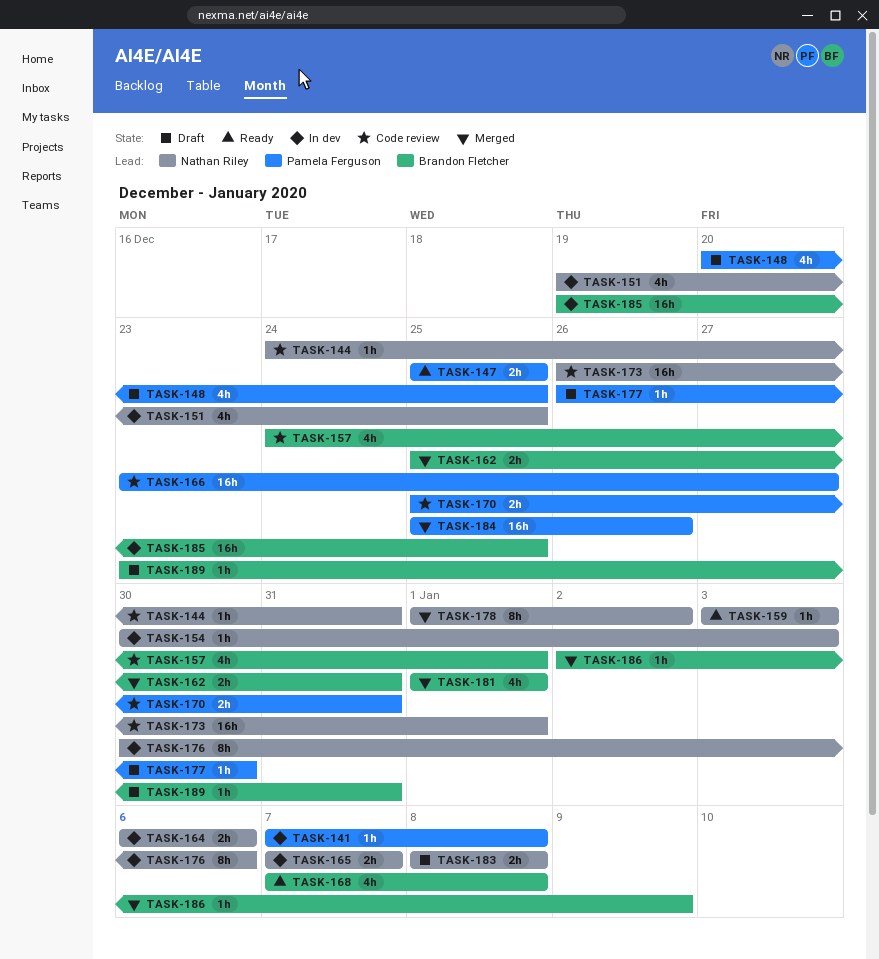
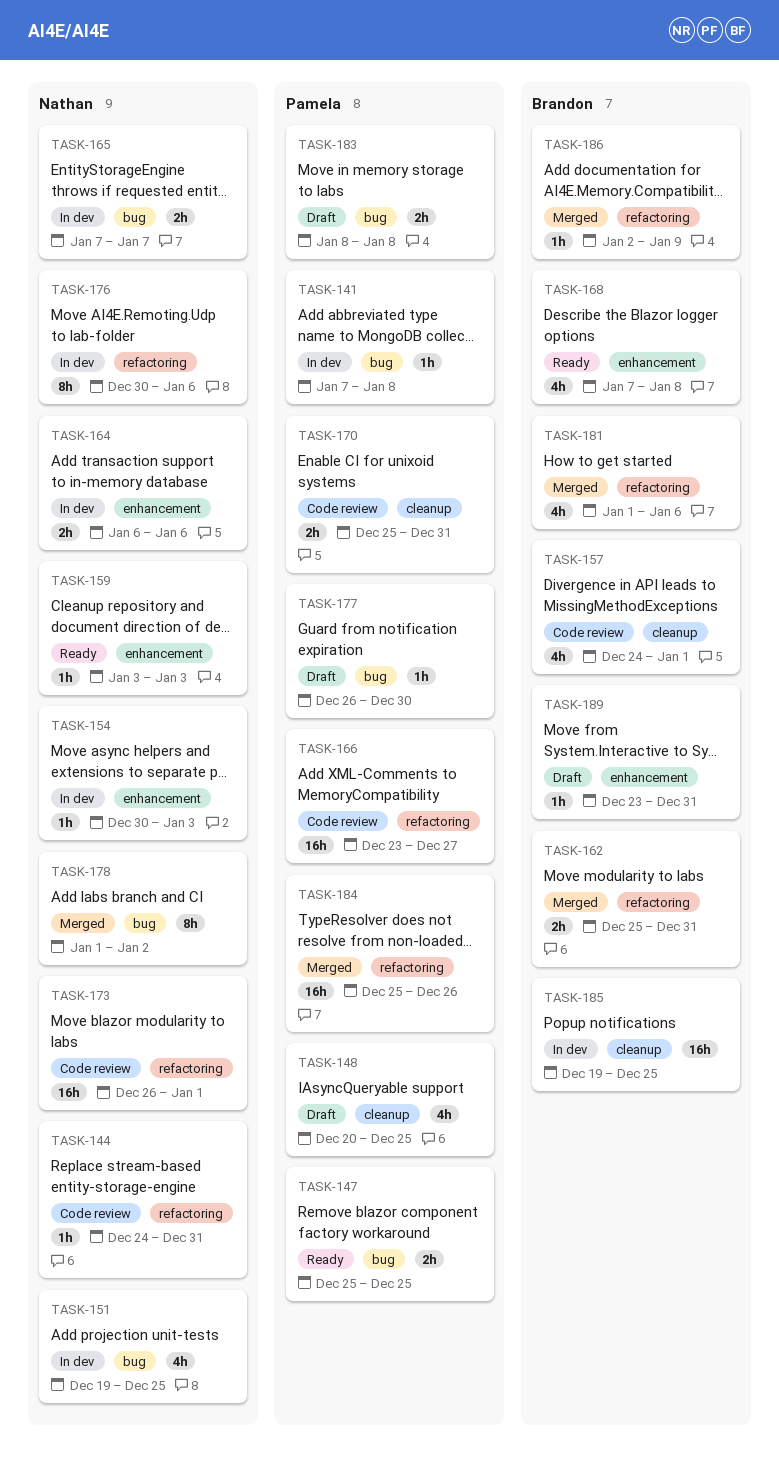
TASK-181, due: Jan 1 -> Jan 6
TASK-183, owner: Nathan Riley -> Pamela Ferguson

